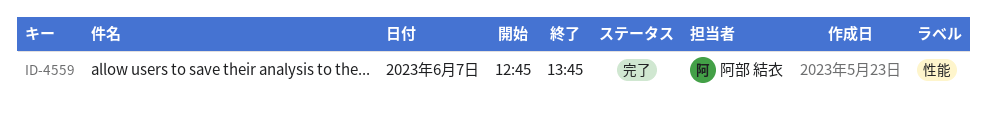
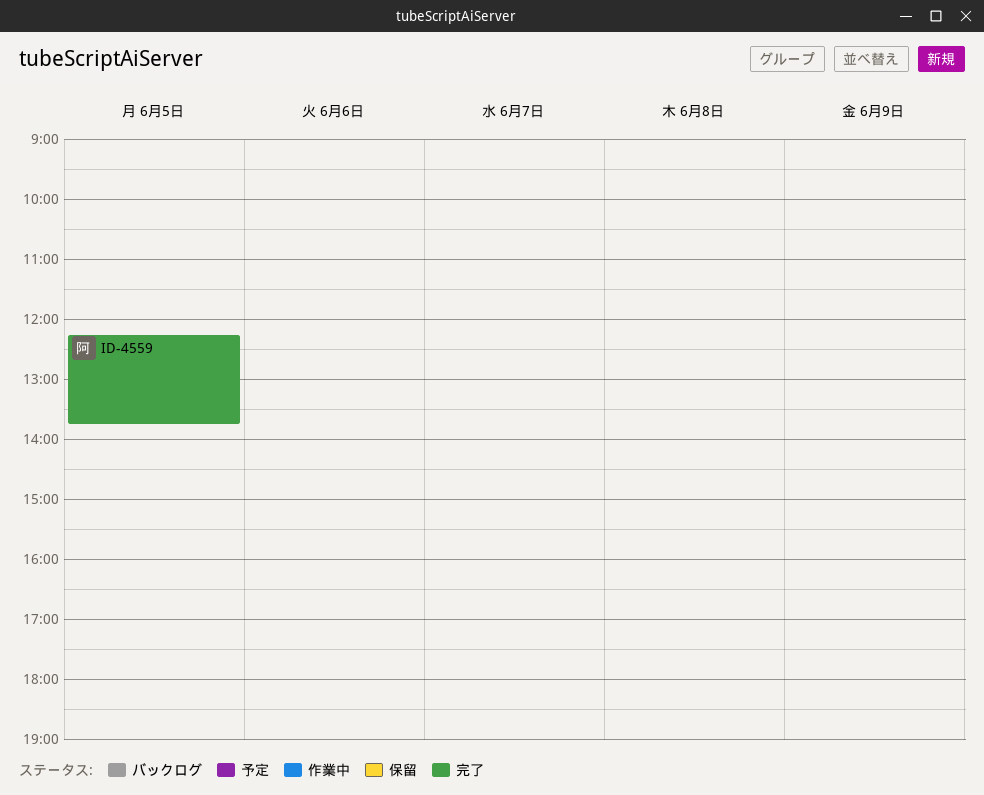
ID-4559, day: Jun 7 -> Jun 5
ID-4559, begins: 12:45 -> 12:15

